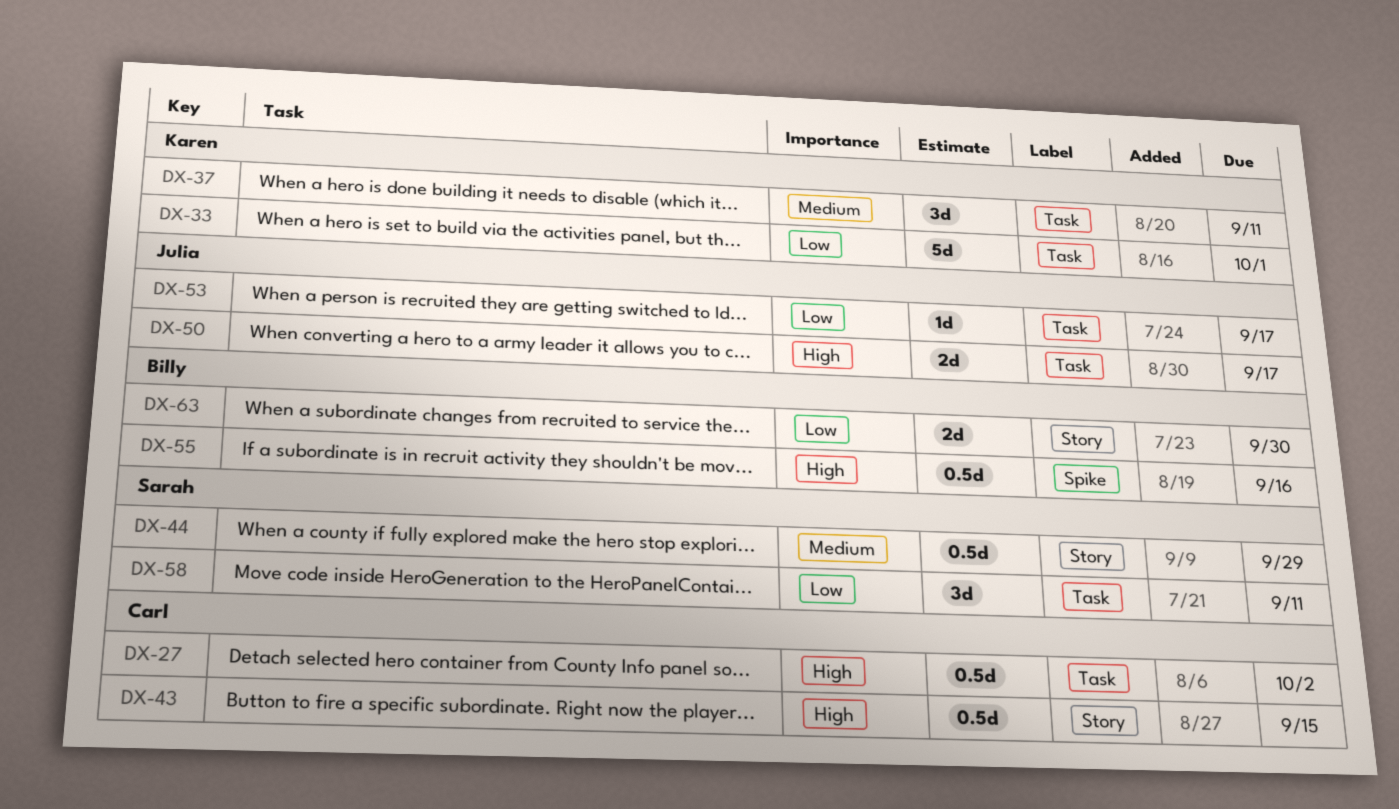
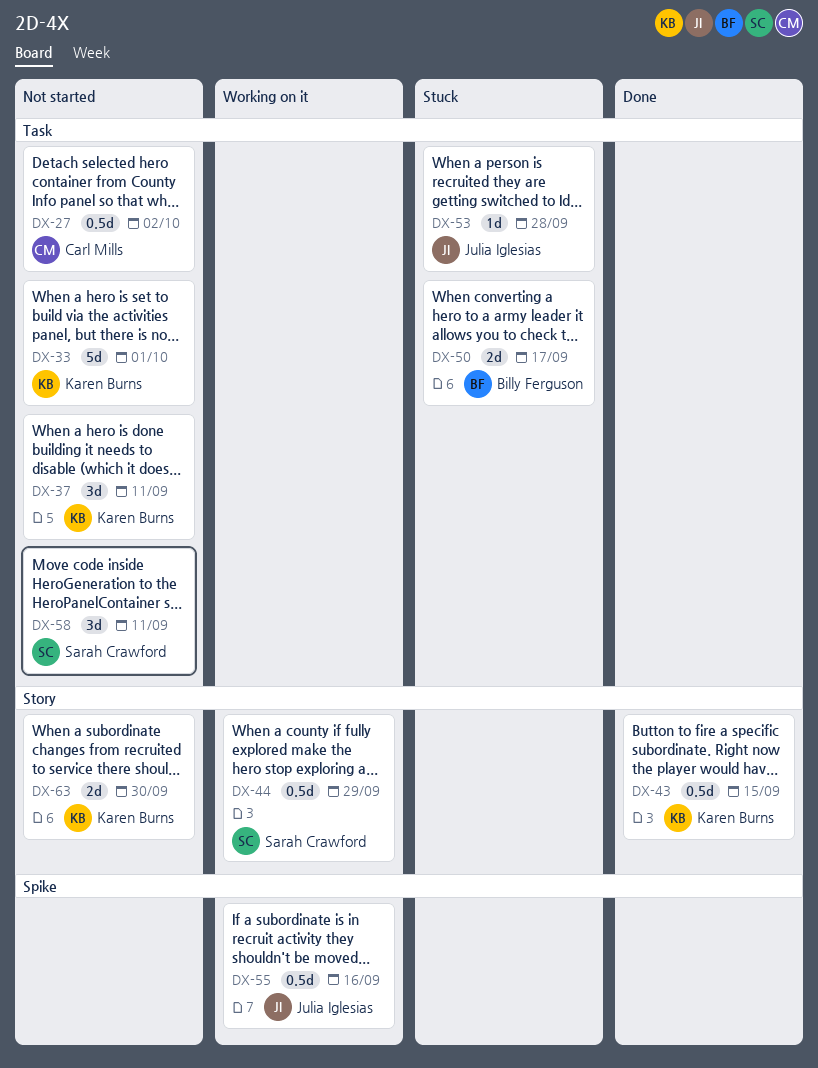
DX-43, owner: Carl Mills -> Karen Burns
DX-50, owner: Julia Iglesias -> Billy Ferguson
DX-53, due: Sep 17 -> Sep 28
DX-55, owner: Billy Ferguson -> Julia Iglesias
DX-63, owner: Billy Ferguson -> Karen Burns

